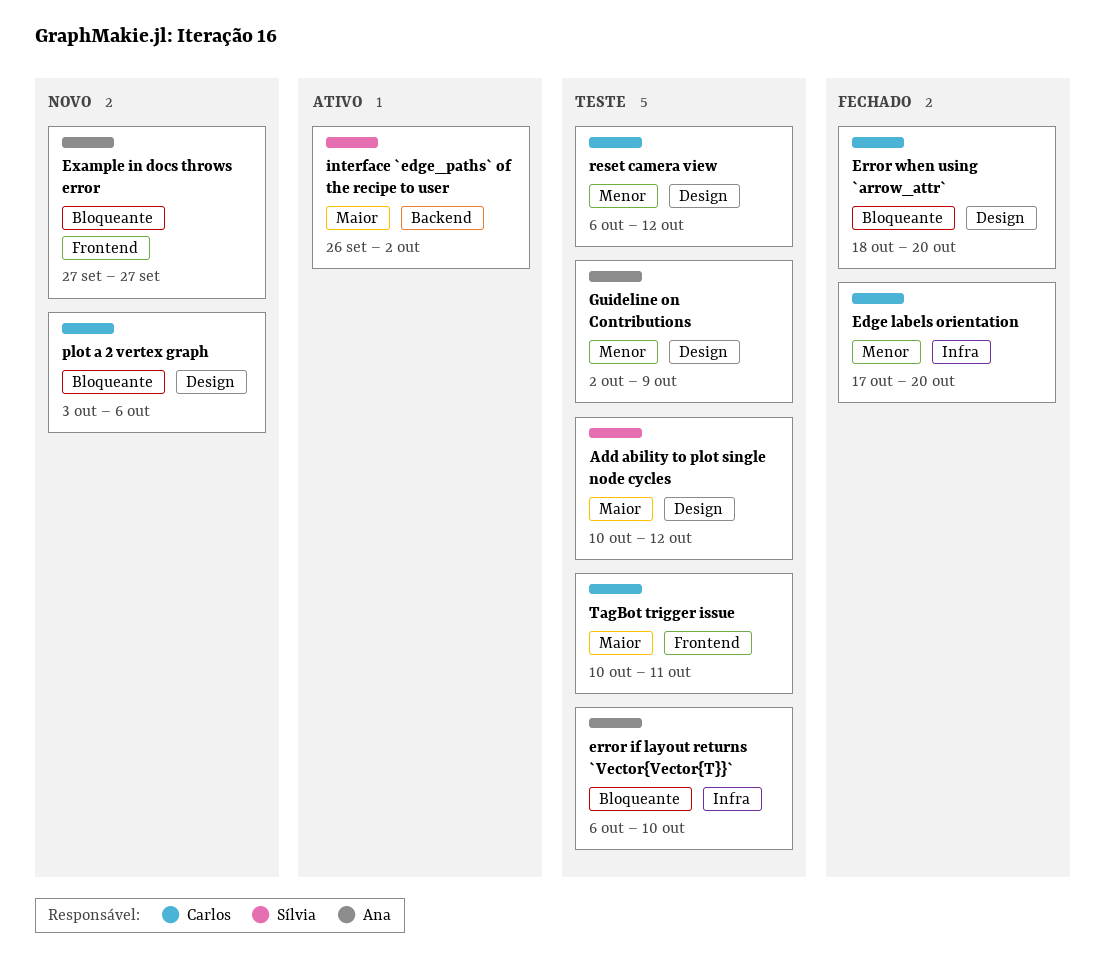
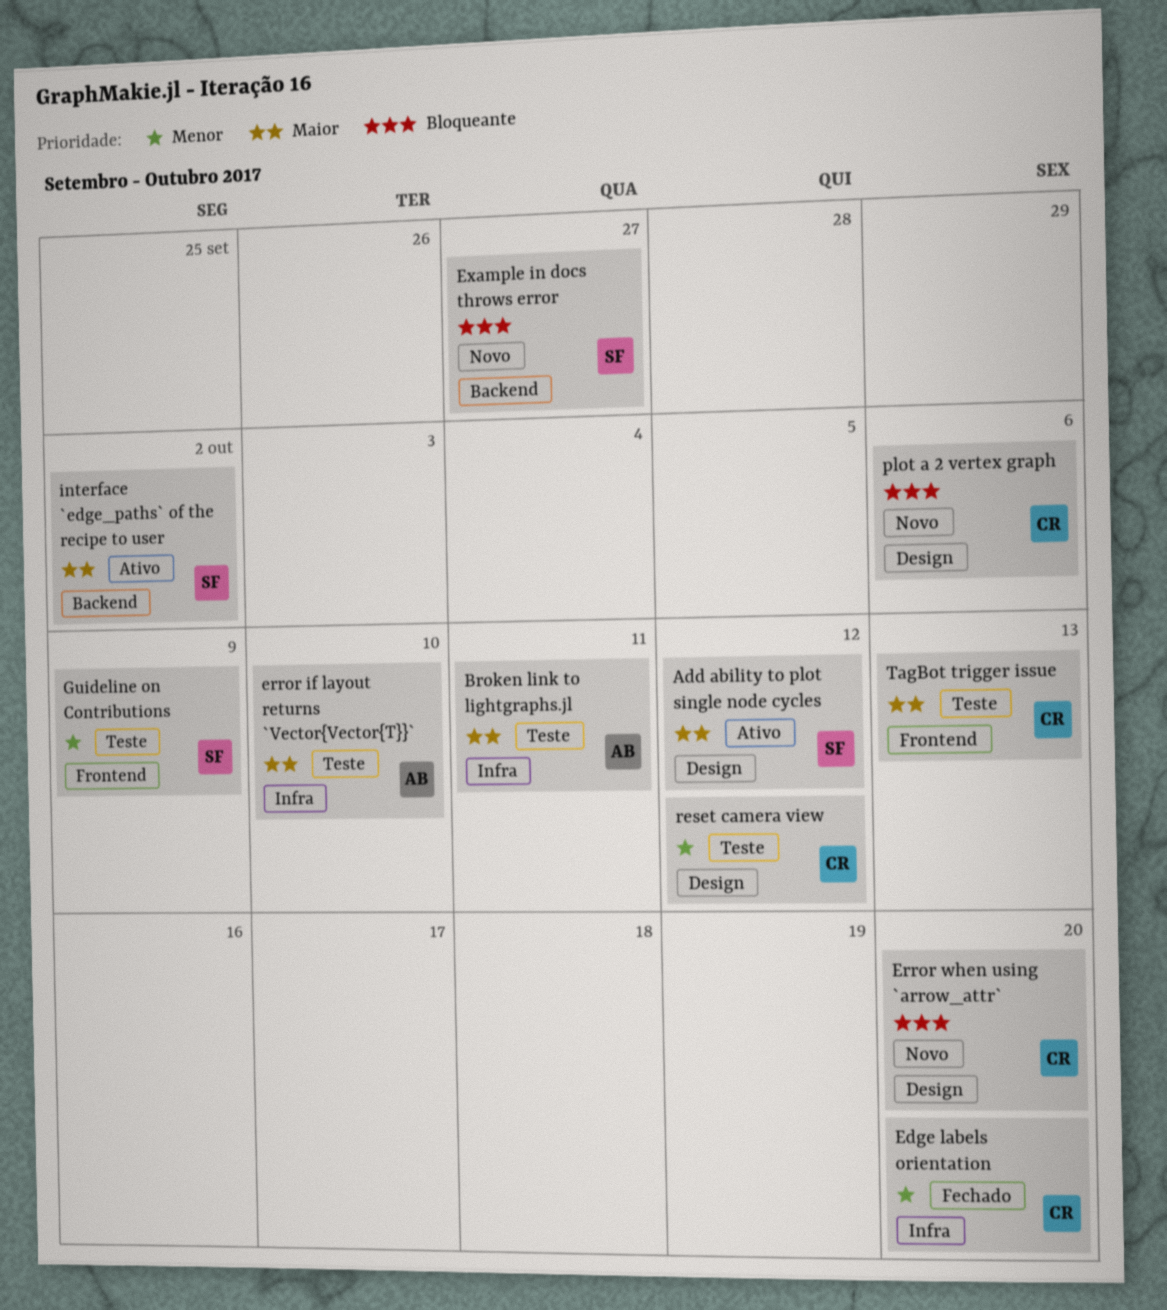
Add ability to plot single node cycles, status: Teste -> Ativo
Broken link to lightgraphs.jl: none -> present
error if layout returns `Vector{Vector{T}}`, priority: Bloqueante -> Maior
Error when using `arrow_attr`, status: Fechado -> Novo
Example in docs throws error, owner: Ana -> Sílvia
Example in docs throws error, label: Frontend -> Backend
Guideline on Contributions, owner: Ana -> Sílvia
Guideline on Contributions, label: Design -> Frontend
TagBot trigger issue, due: Oct 11 -> Oct 13

